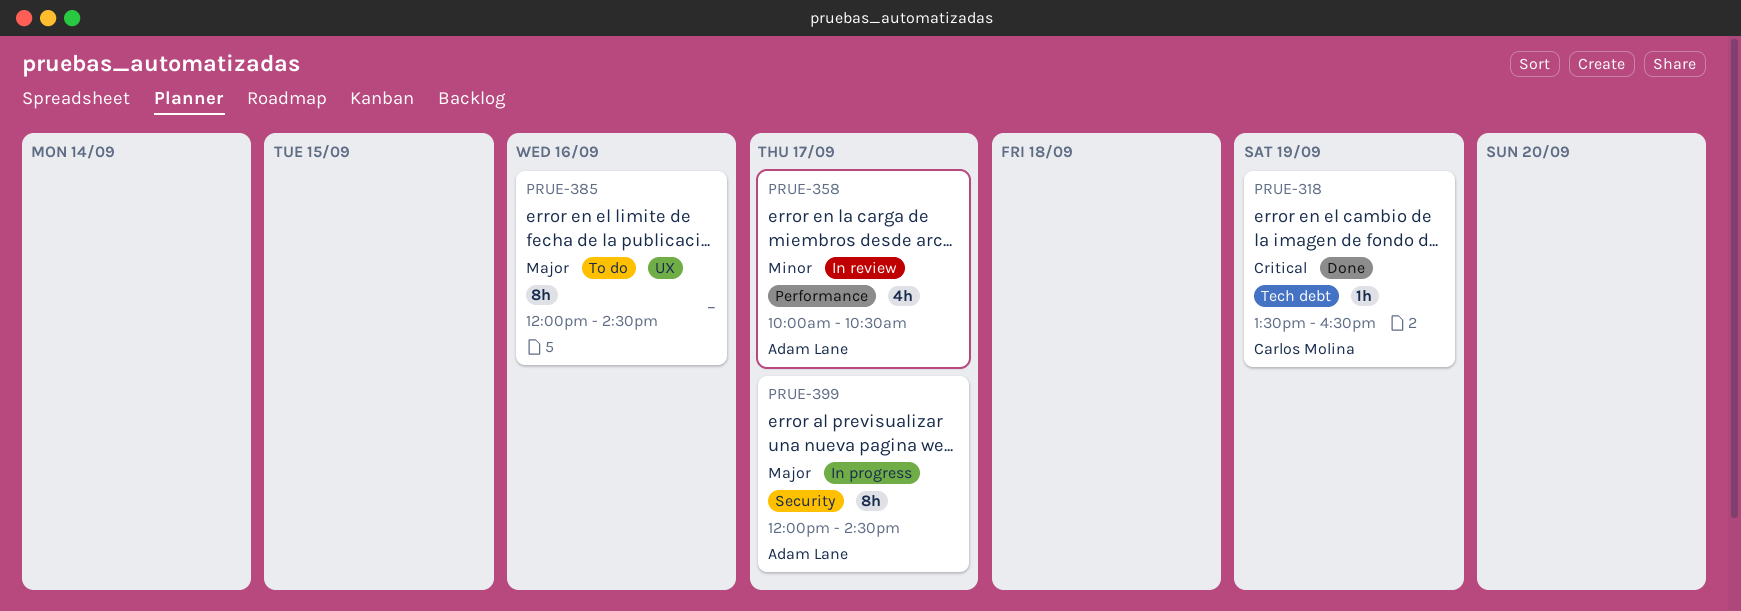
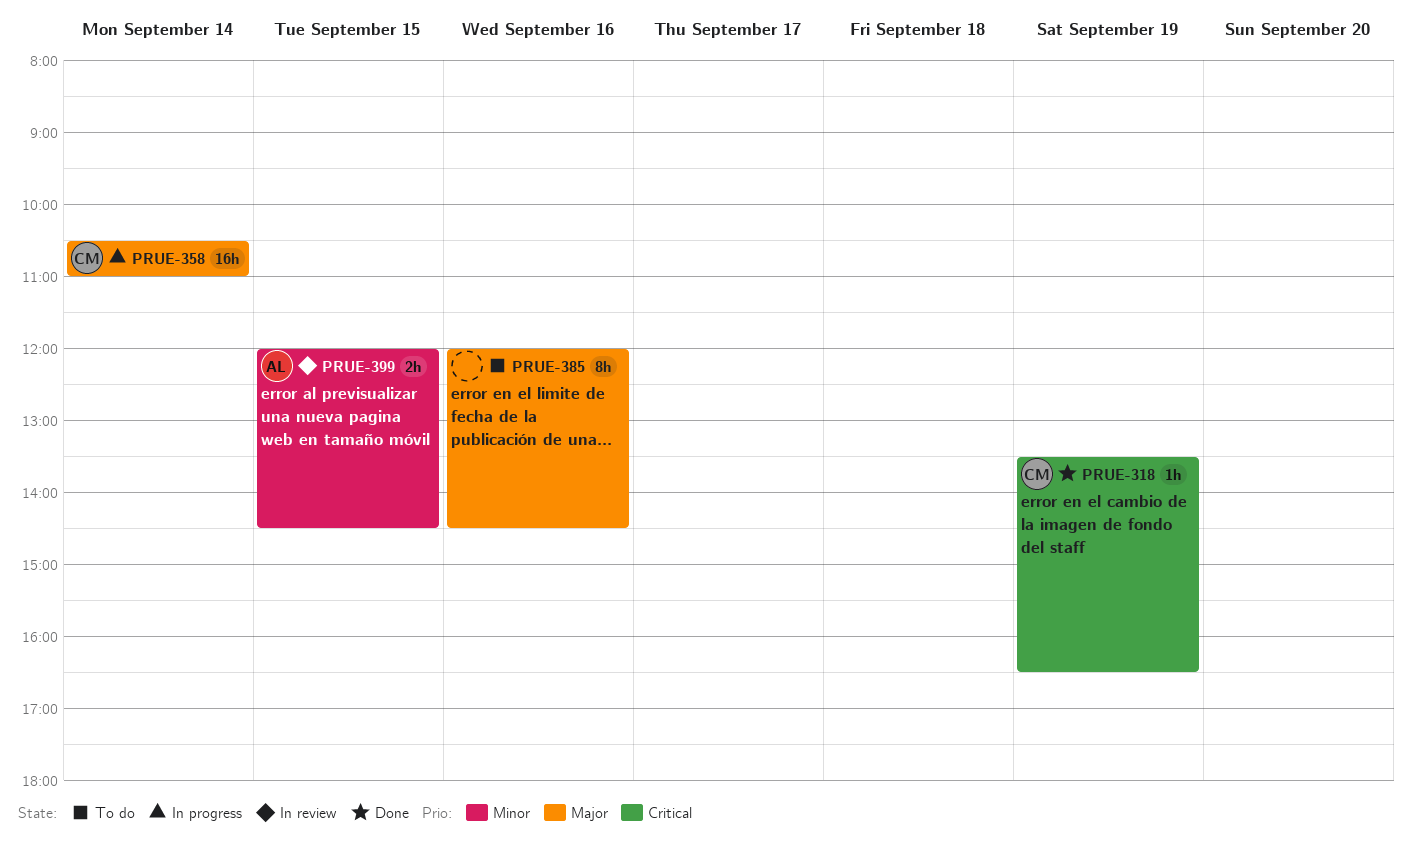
PRUE-358, status: In review -> In progress
PRUE-358, owner: Adam Lane -> Carlos Molina
PRUE-358, priority: Minor -> Major
PRUE-358, estimate: 4h -> 16h
PRUE-358, day: Sep 17 -> Sep 14
PRUE-358, begins: 10:00 -> 10:30
PRUE-358, ends: 10:30 -> 11:00
PRUE-399, status: In progress -> In review
PRUE-399, priority: Major -> Minor
PRUE-399, estimate: 8h -> 2h
PRUE-399, day: Sep 17 -> Sep 15

